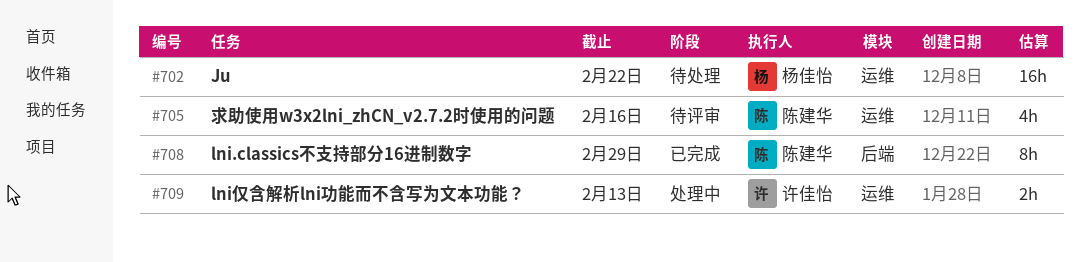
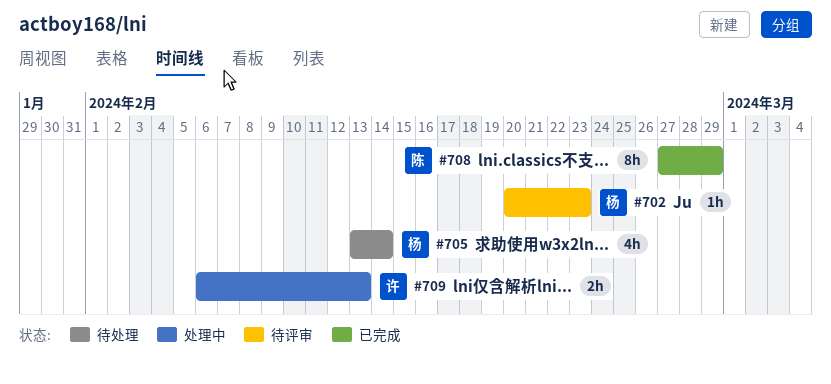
#702, status: 待处理 -> 待评审
#702, estimate: 16h -> 1h
#702, due: Feb 22 -> Feb 23
#705, status: 待评审 -> 待处理
#705, owner: 陈建华 -> 杨佳怡
#705, due: Feb 16 -> Feb 14

